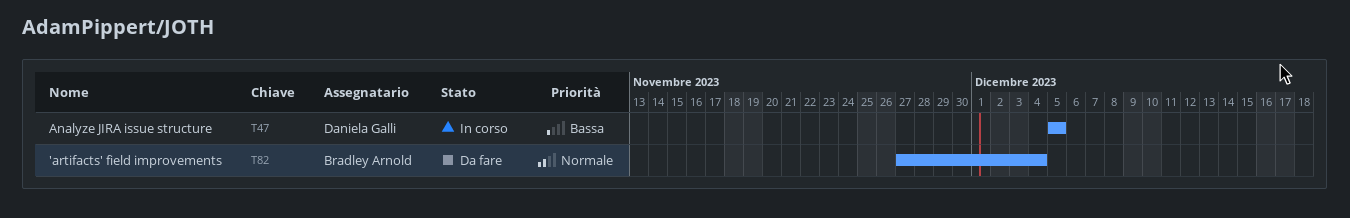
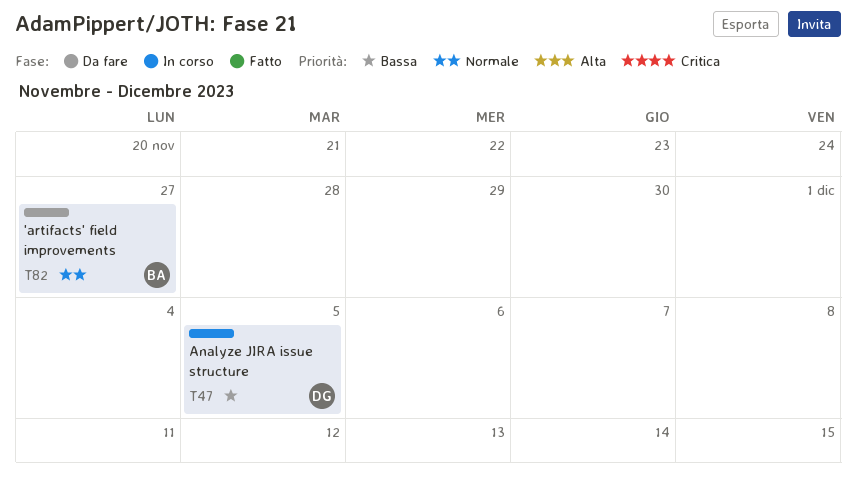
T82, due: Dec 4 -> Nov 27

